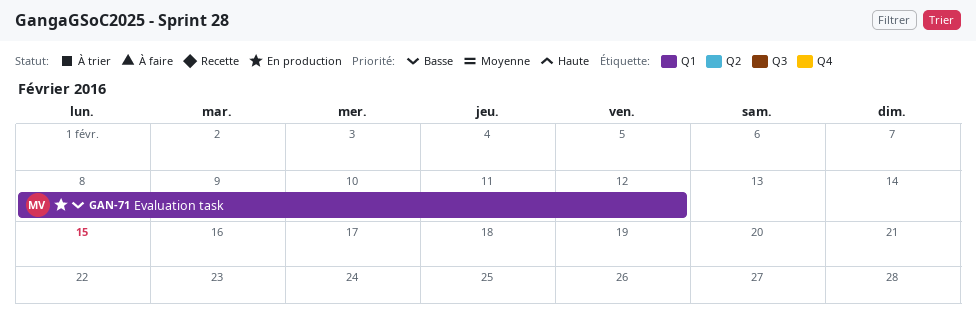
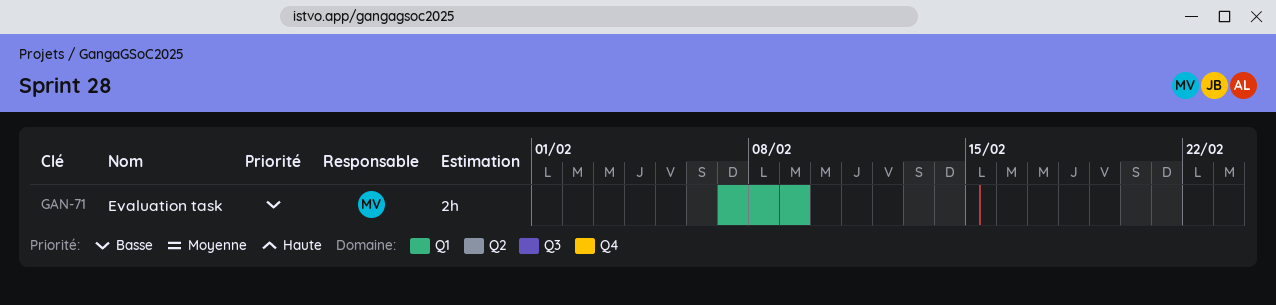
GAN-71, start: Feb 8 -> Feb 7
GAN-71, due: Feb 12 -> Feb 9

